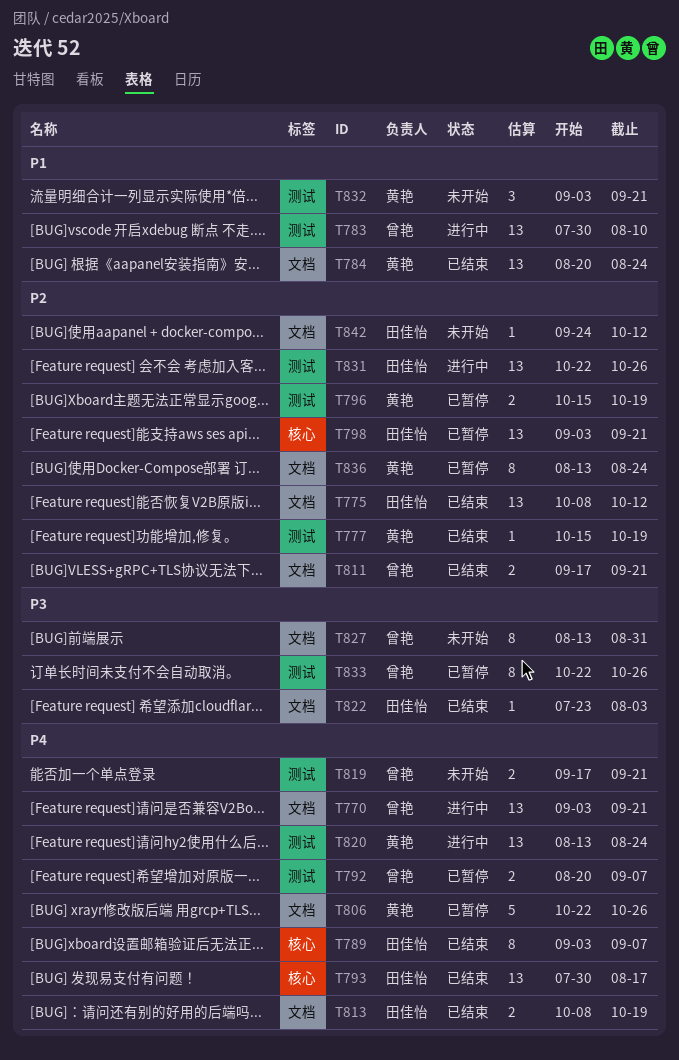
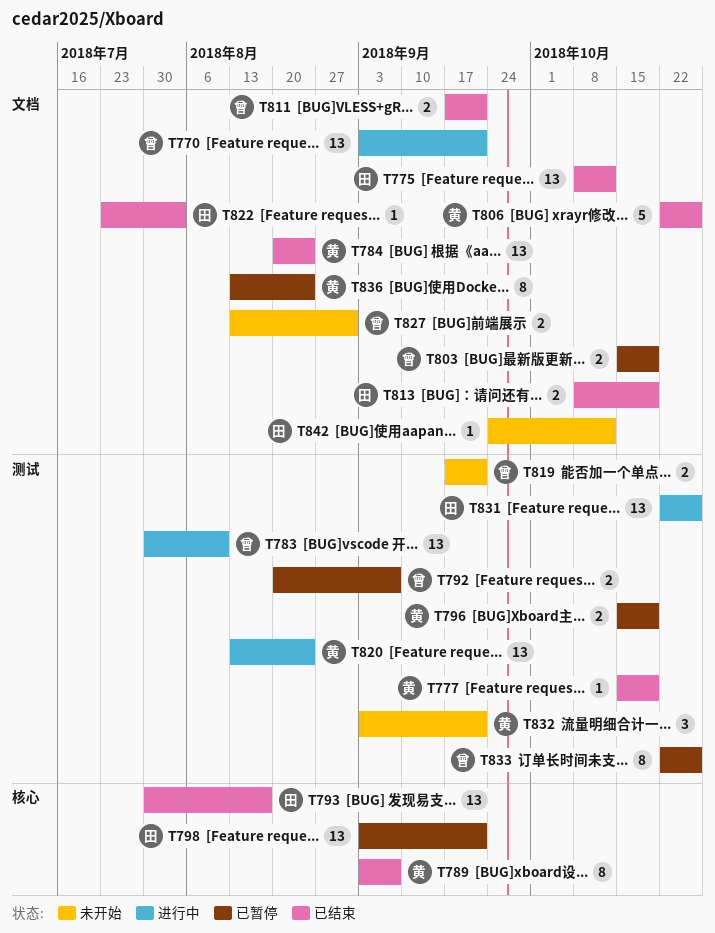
T789, owner: 田佳怡 -> 黄艳
T803: none -> present
T806, status: 已暂停 -> 已结束
T827, estimate: 8 -> 2

